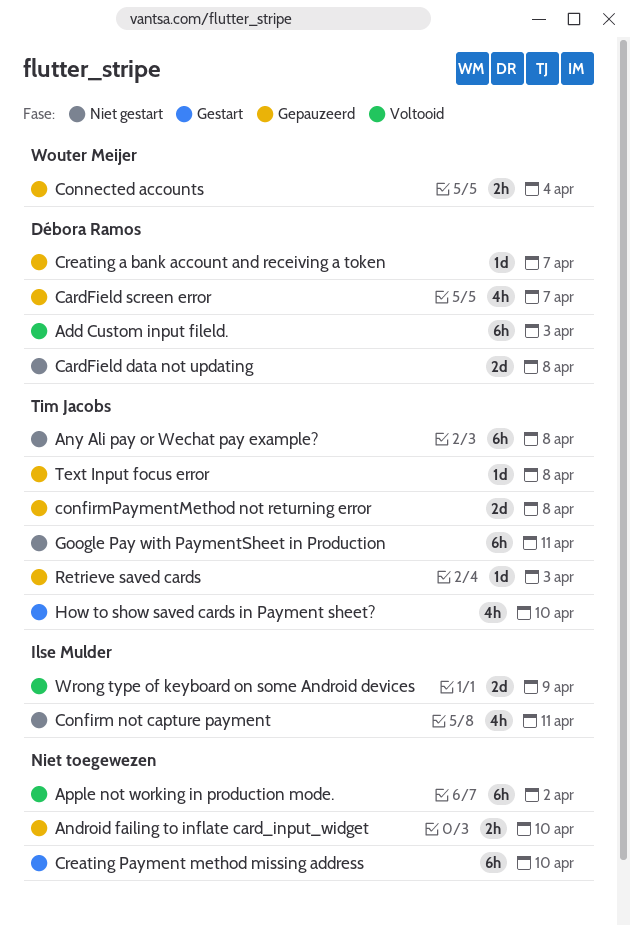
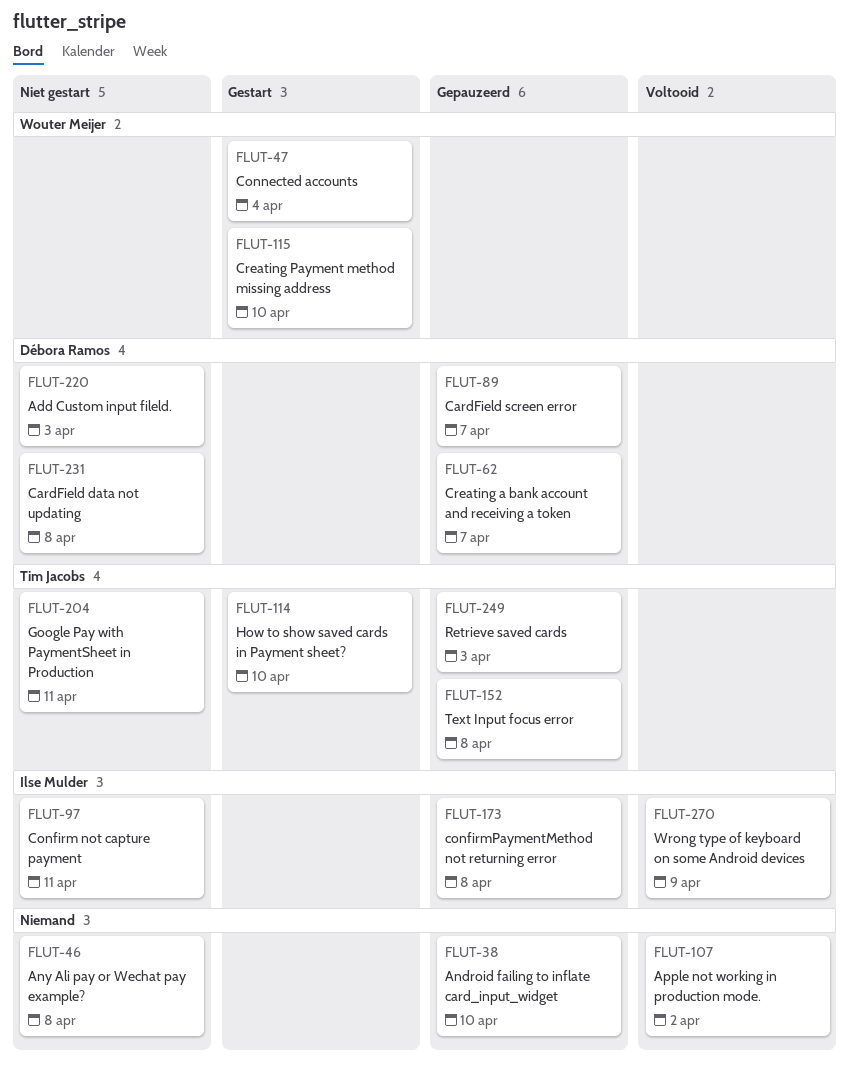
Add Custom input fileld., status: Voltooid -> Niet gestart
Any Ali pay or Wechat pay example?, owner: Tim Jacobs -> none
confirmPaymentMethod not returning error, owner: Tim Jacobs -> Ilse Mulder
Connected accounts, status: Gepauzeerd -> Gestart
Creating Payment method missing address, owner: none -> Wouter Meijer

